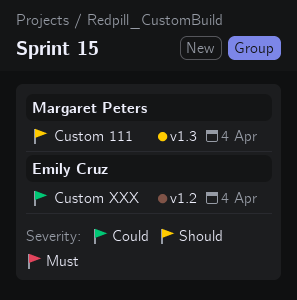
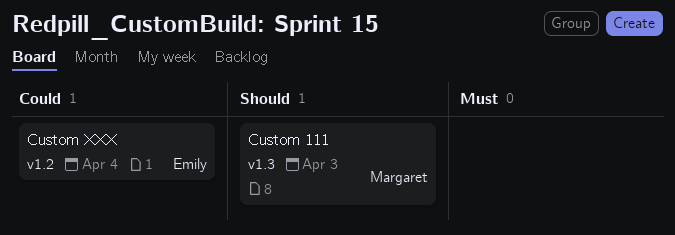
Custom 111, due: Apr 4 -> Apr 3

